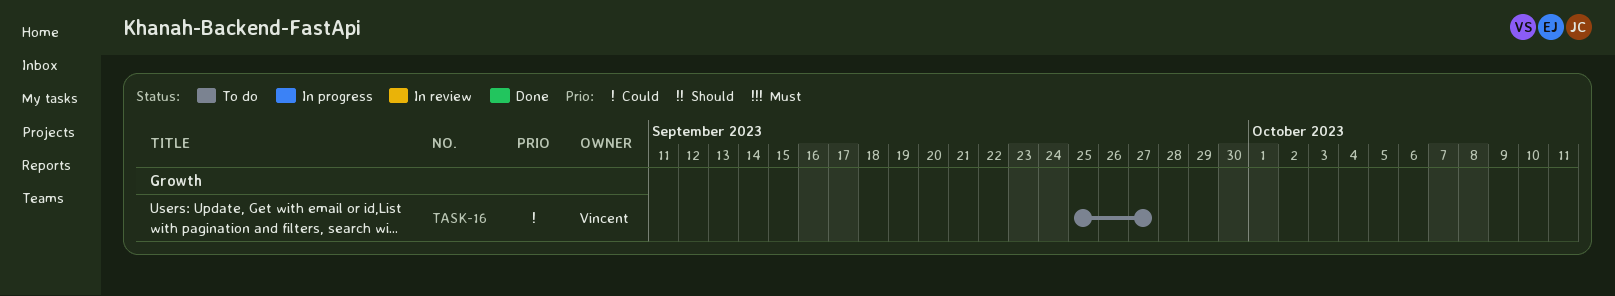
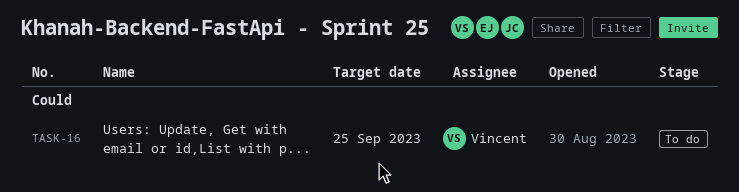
TASK-16, due: Sep 27 -> Sep 25

